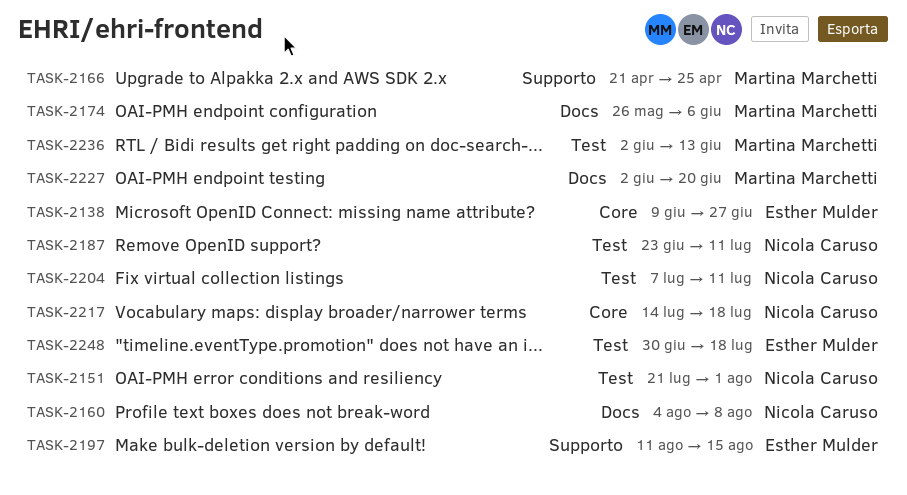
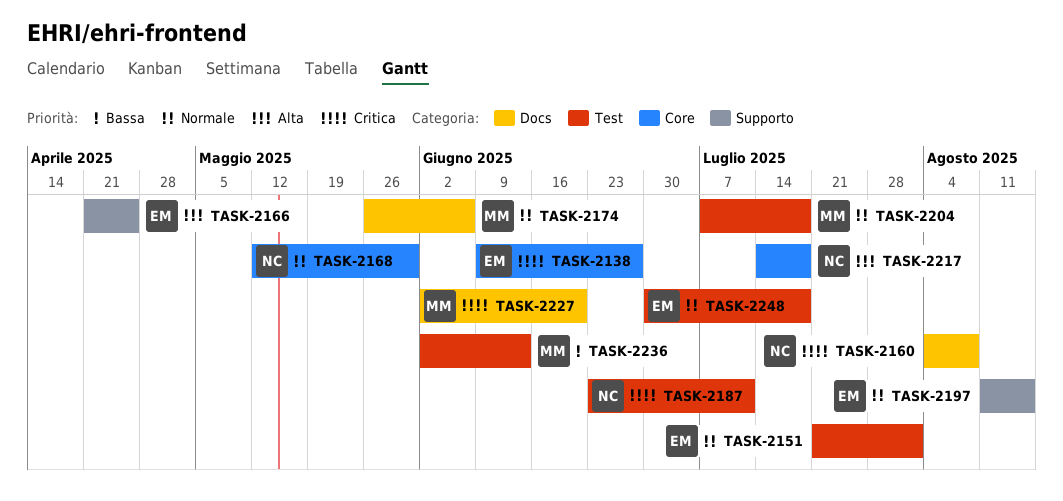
TASK-2151, owner: Nicola Caruso -> Esther Mulder
TASK-2166, owner: Martina Marchetti -> Esther Mulder
TASK-2168: none -> present
TASK-2204, owner: Nicola Caruso -> Martina Marchetti
TASK-2204, due: Jul 11 -> Jul 18

